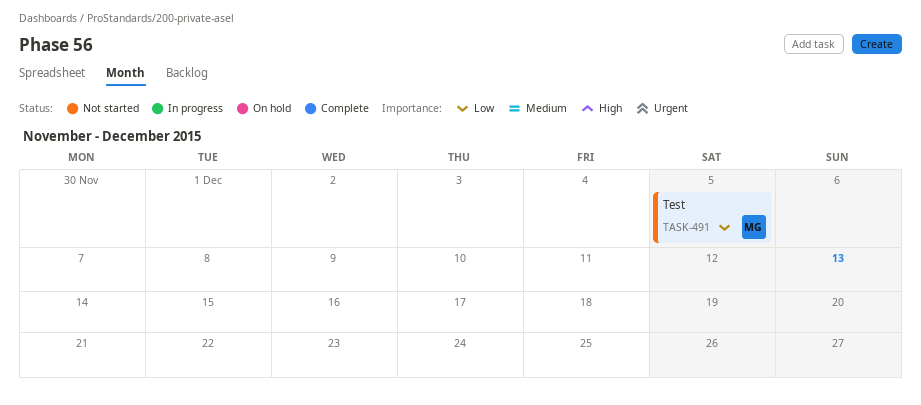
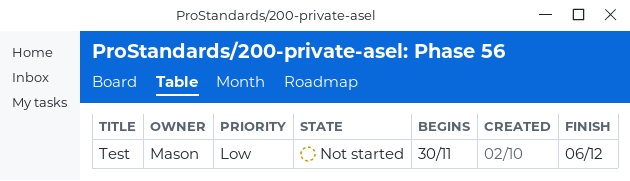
Test, due: Dec 5 -> Dec 6

